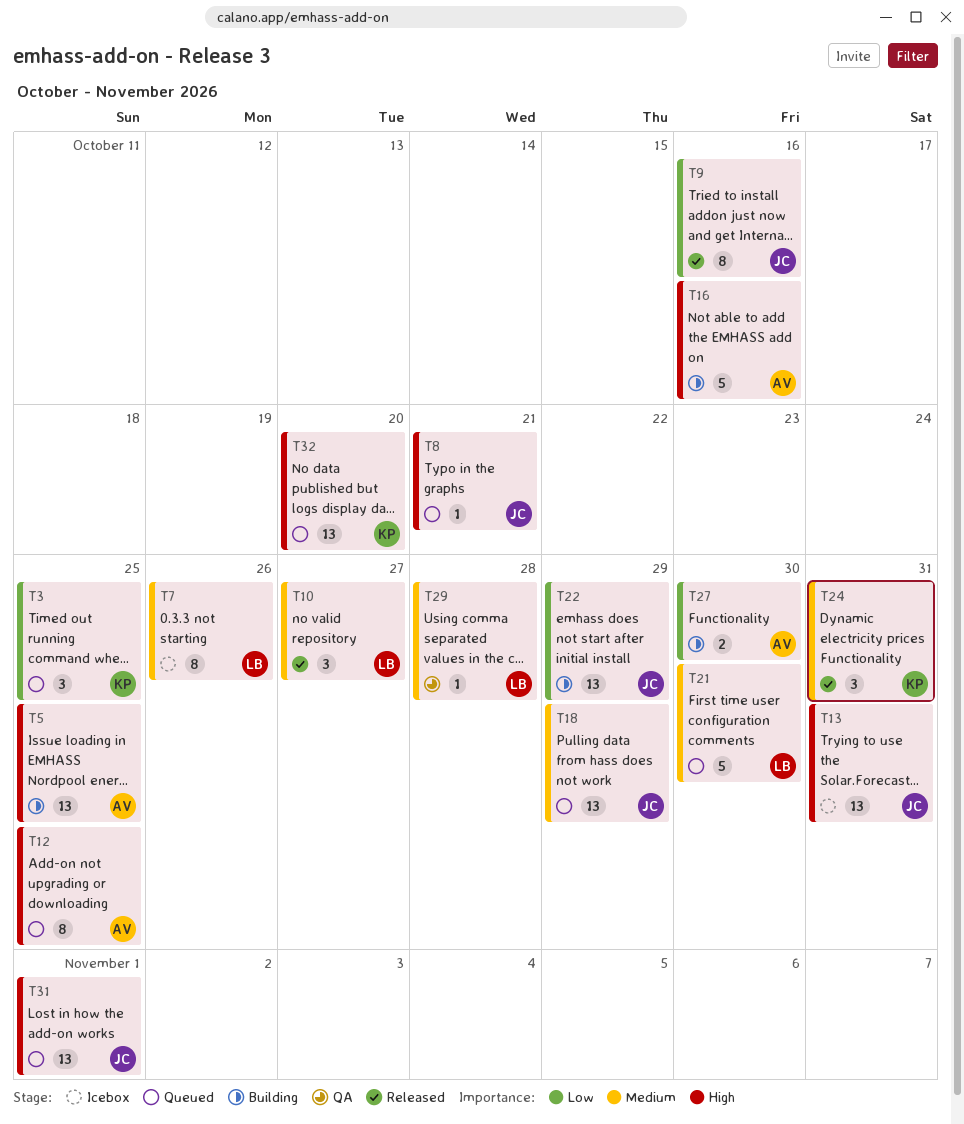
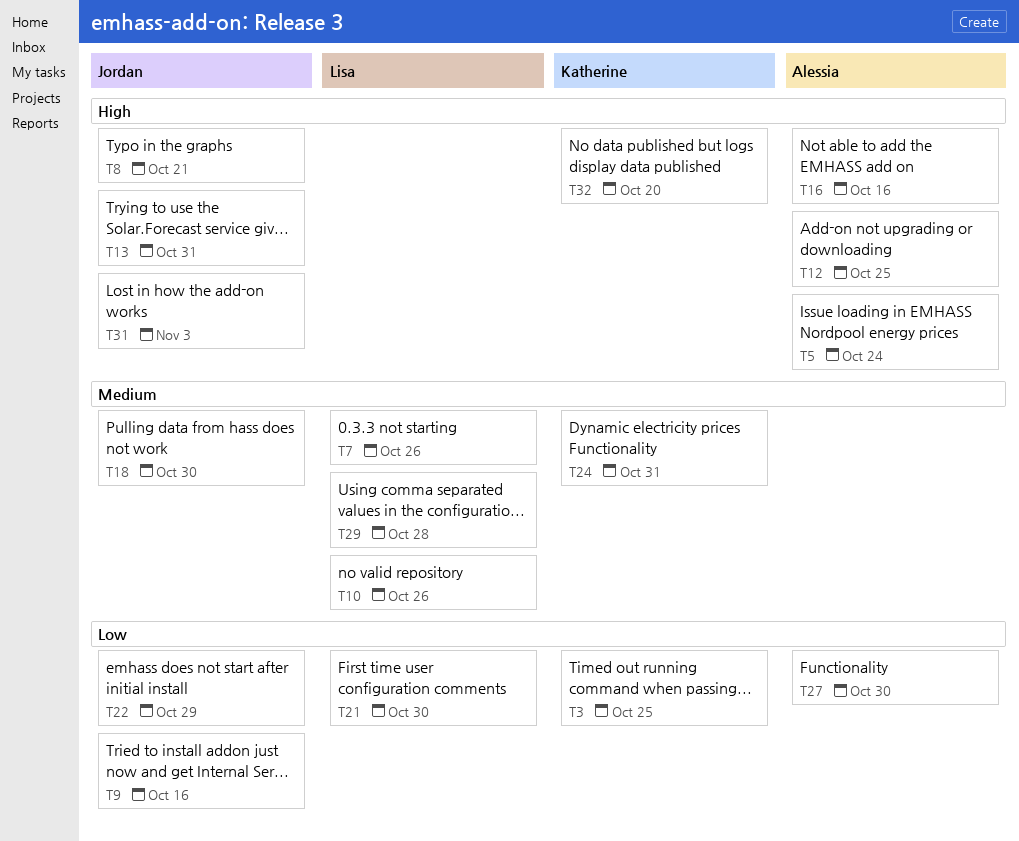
T5, due: Oct 25 -> Oct 24
T10, due: Oct 27 -> Oct 26
T18, due: Oct 29 -> Oct 30
T21, priority: Medium -> Low
T31, due: Nov 1 -> Nov 3

